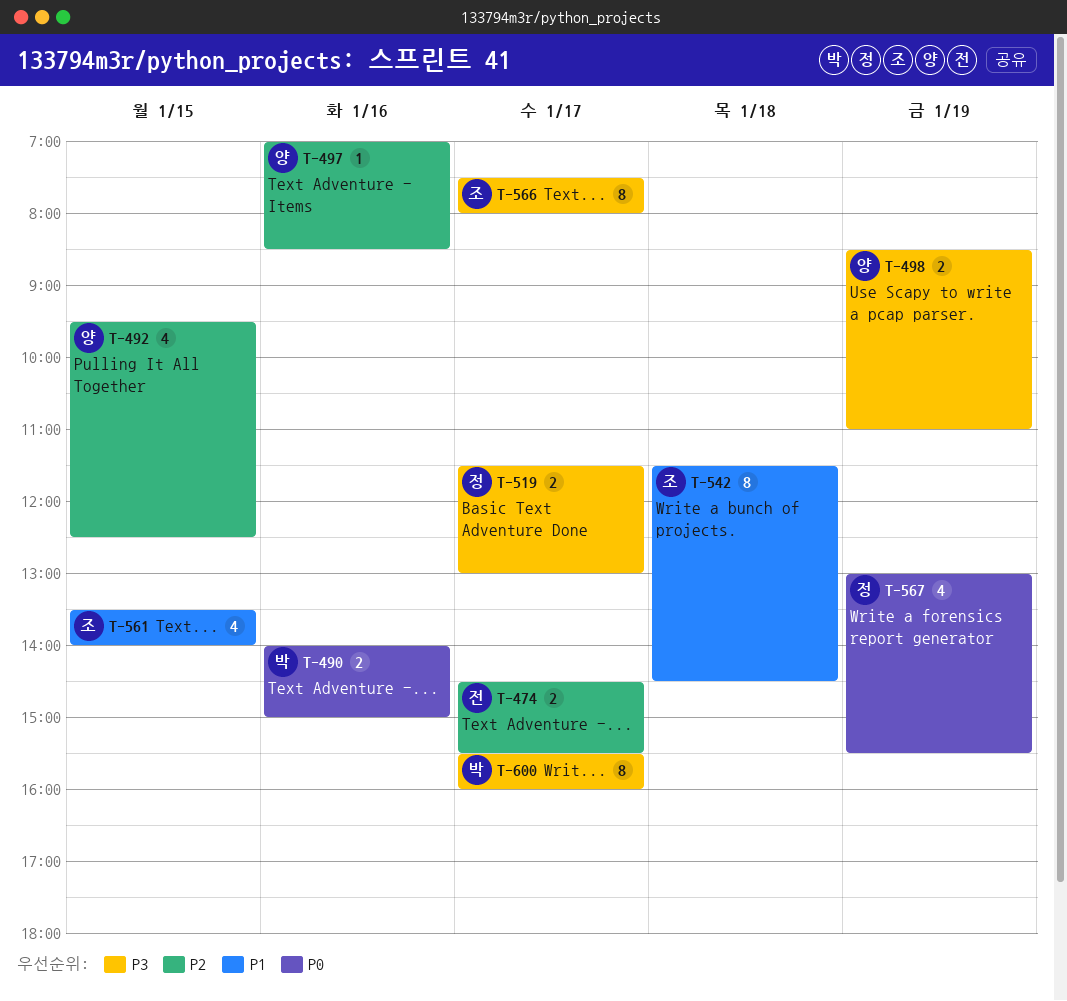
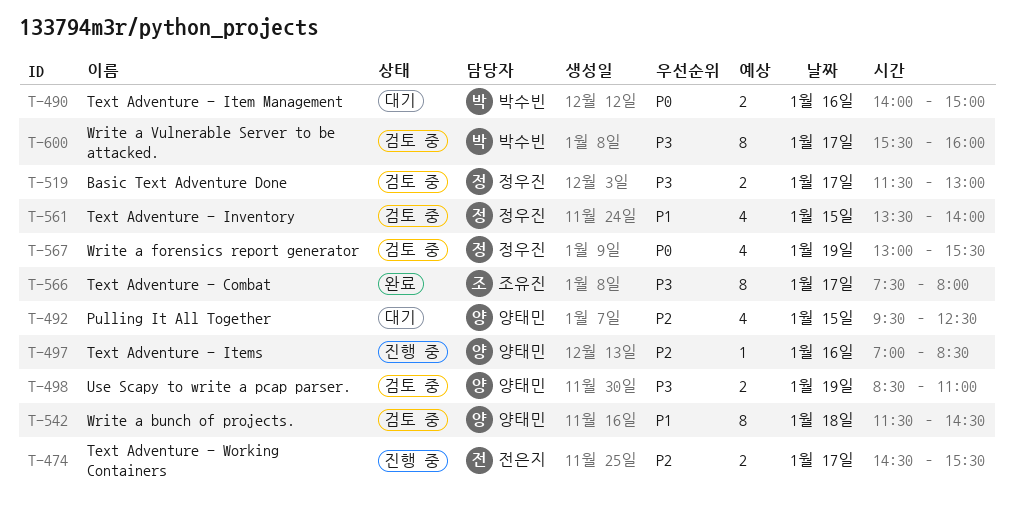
T-542, owner: 조유진 -> 양태민
T-561, owner: 조유진 -> 정우진

